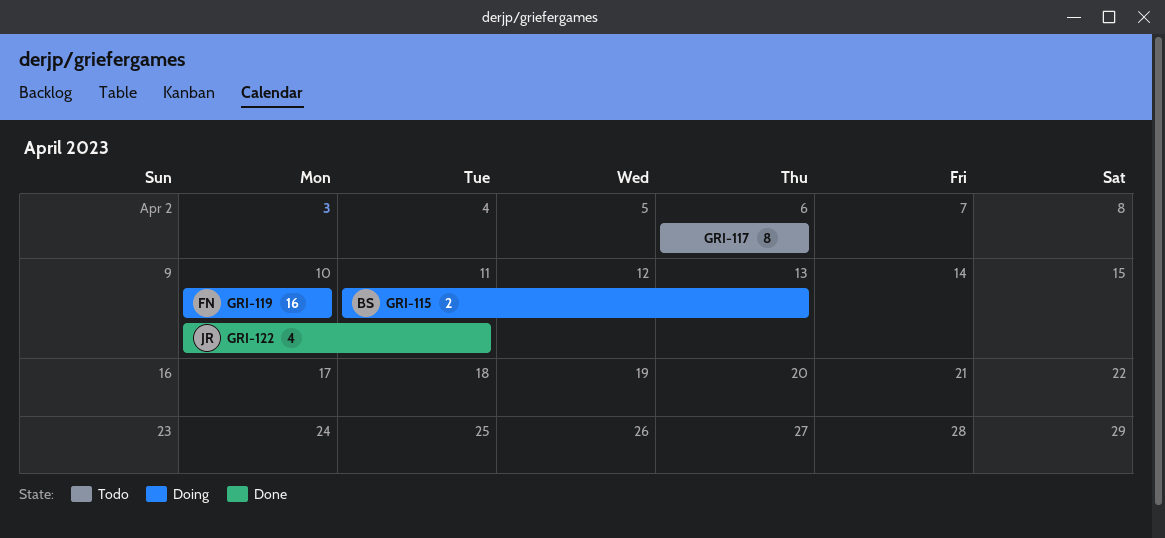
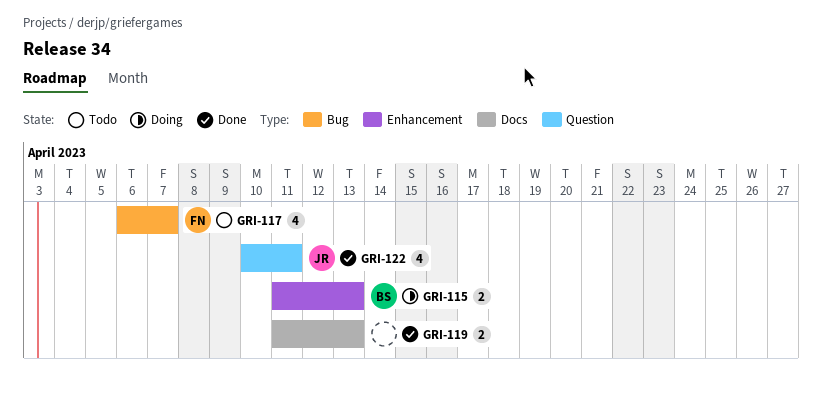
GRI-117, owner: none -> FN
GRI-117, estimate: 8 -> 4
GRI-117, due: Apr 6 -> Apr 7
GRI-119, status: Doing -> Done
GRI-119, owner: FN -> none
GRI-119, estimate: 16 -> 2
GRI-119, start: Apr 10 -> Apr 11
GRI-119, due: Apr 10 -> Apr 13

